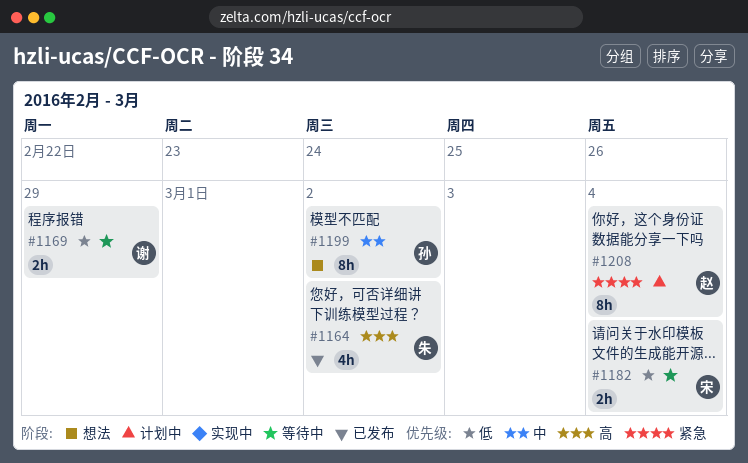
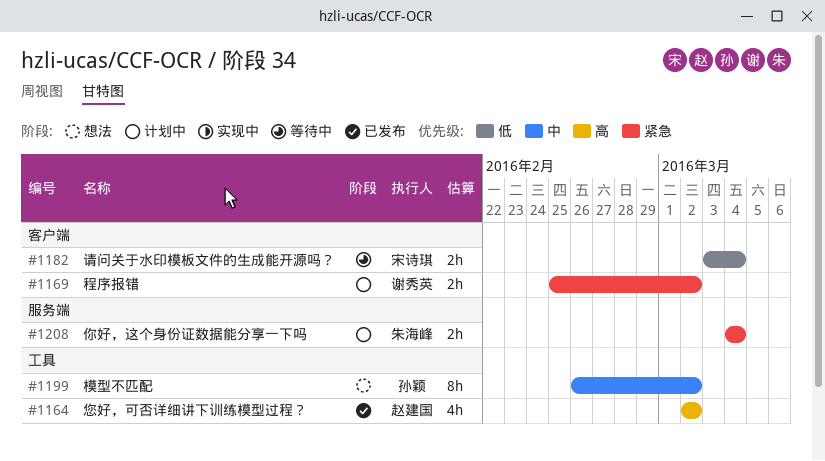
#1164, owner: 朱海峰 -> 赵建国
#1169, status: 等待中 -> 计划中
#1169, priority: 低 -> 紧急
#1169, due: Feb 29 -> Mar 2
#1208, owner: 赵建国 -> 朱海峰
#1208, estimate: 8h -> 2h

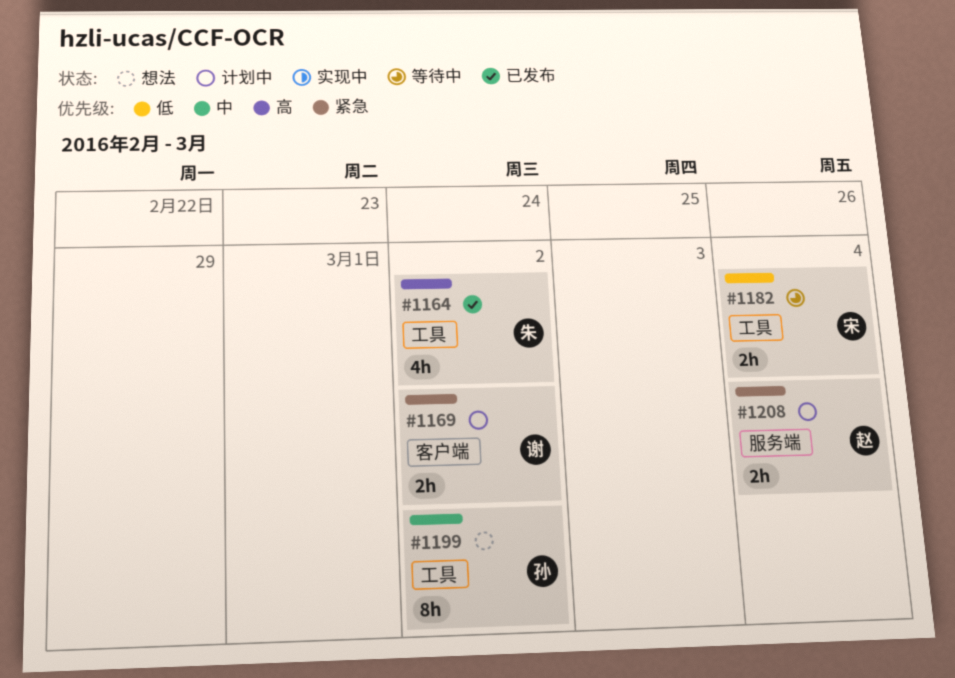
#1164, owner: 赵建国 -> 朱海峰
#1182, label: 客户端 -> 工具
#1208, owner: 朱海峰 -> 赵建国

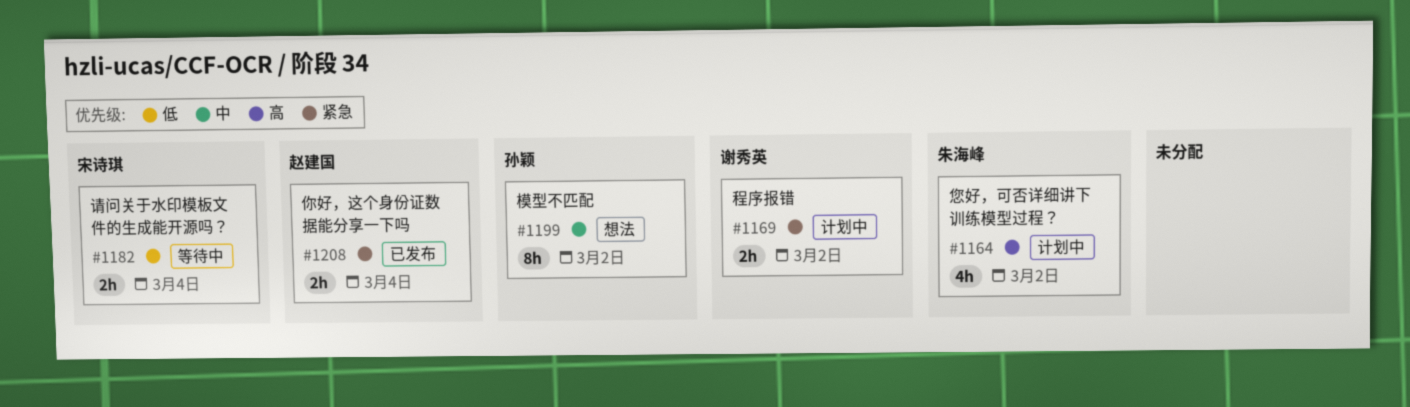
#1164, status: 已发布 -> 计划中
#1208, status: 计划中 -> 已发布

